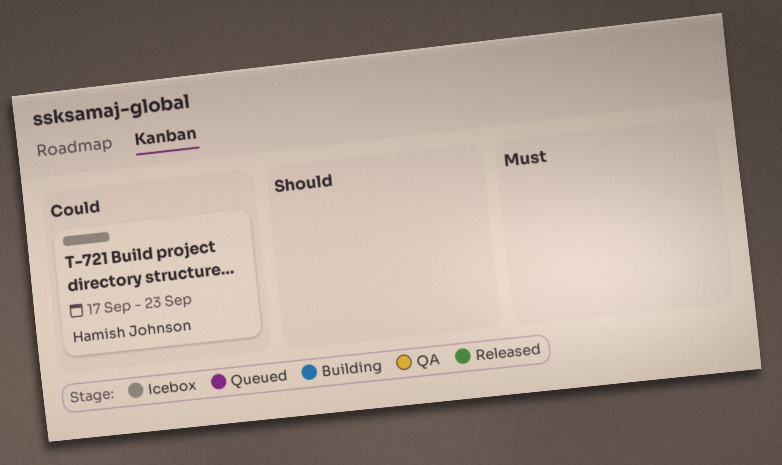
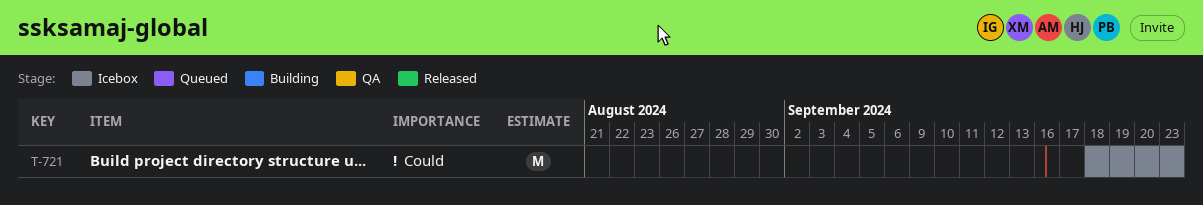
T-721, start: Sep 17 -> Sep 18

